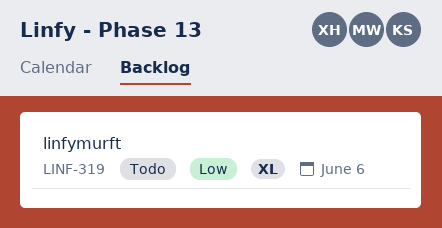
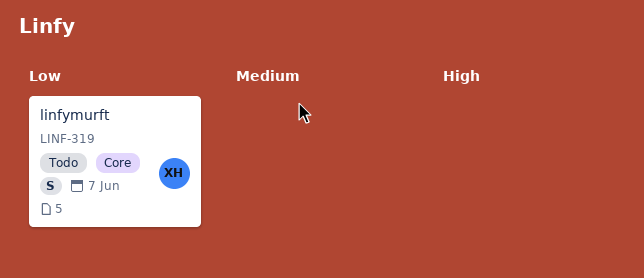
LINF-319, estimate: XL -> S
LINF-319, due: Jun 6 -> Jun 7

